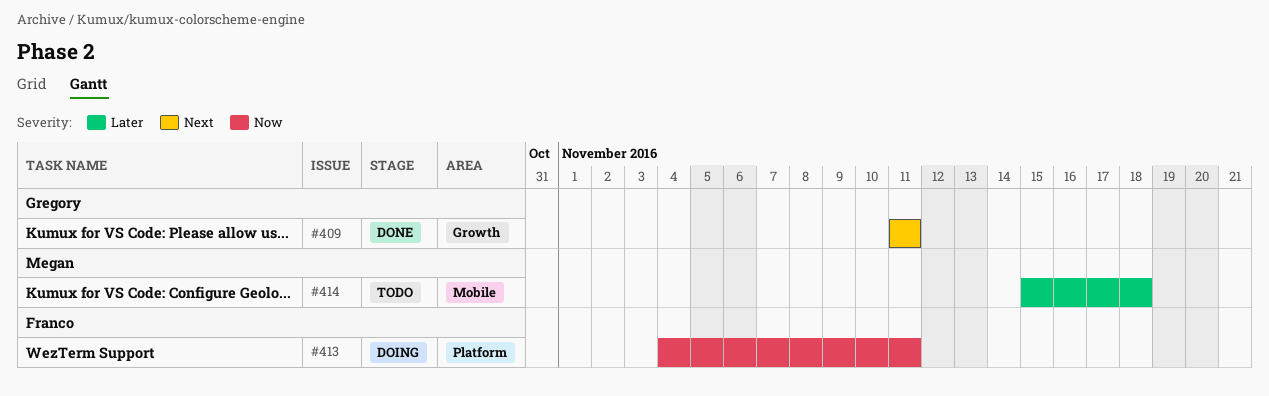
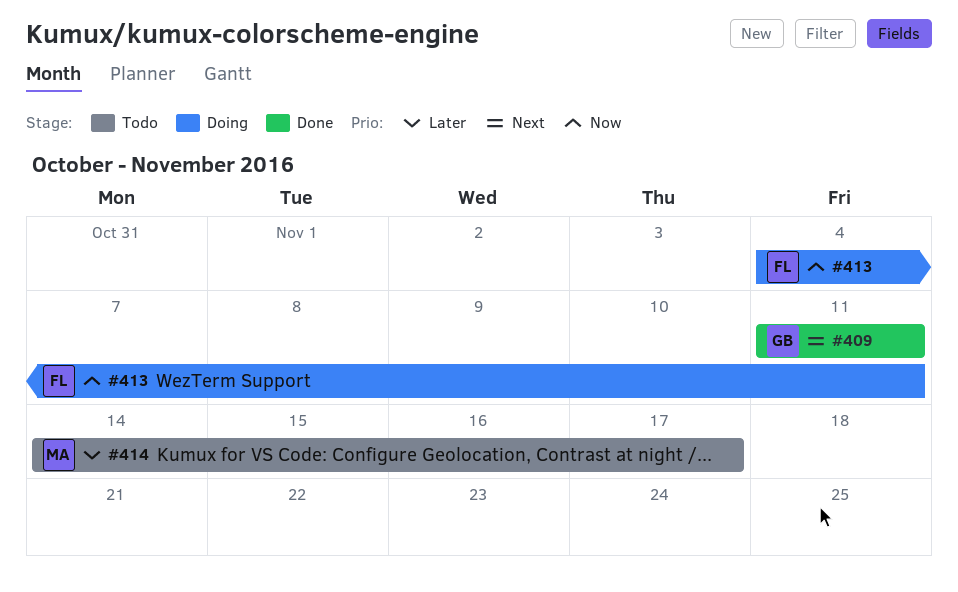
#414, start: Nov 15 -> Nov 14
#414, due: Nov 18 -> Nov 17

